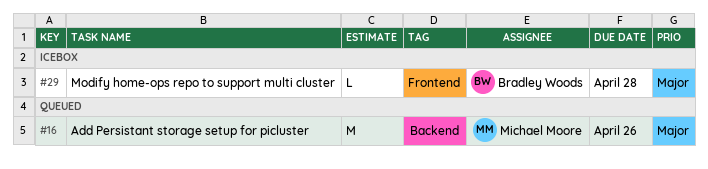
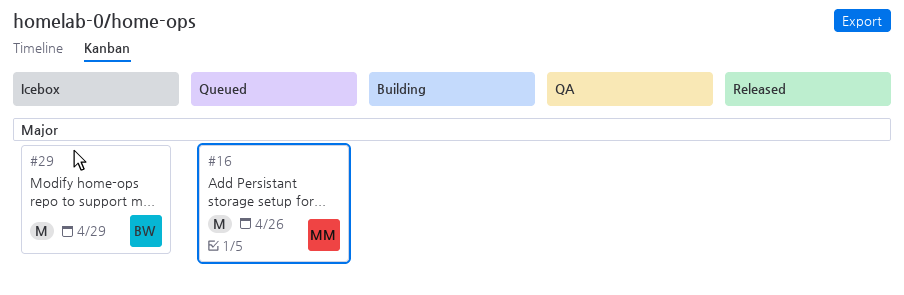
#29, estimate: L -> M
#29, due: Apr 28 -> Apr 29

